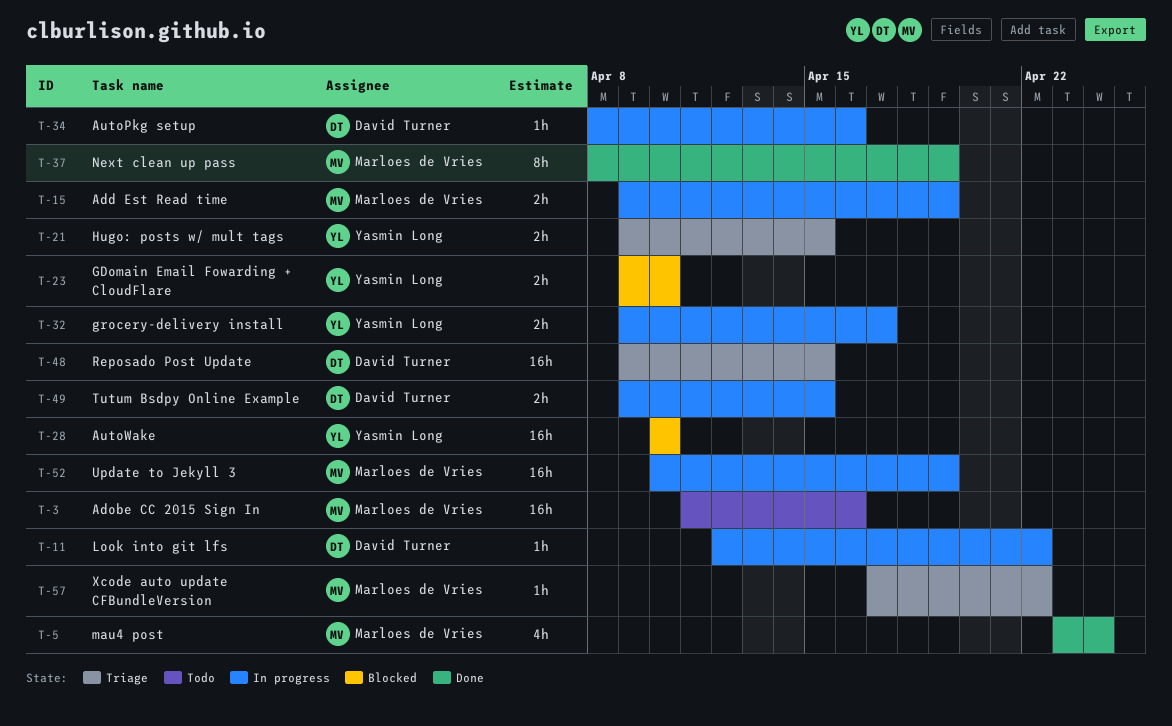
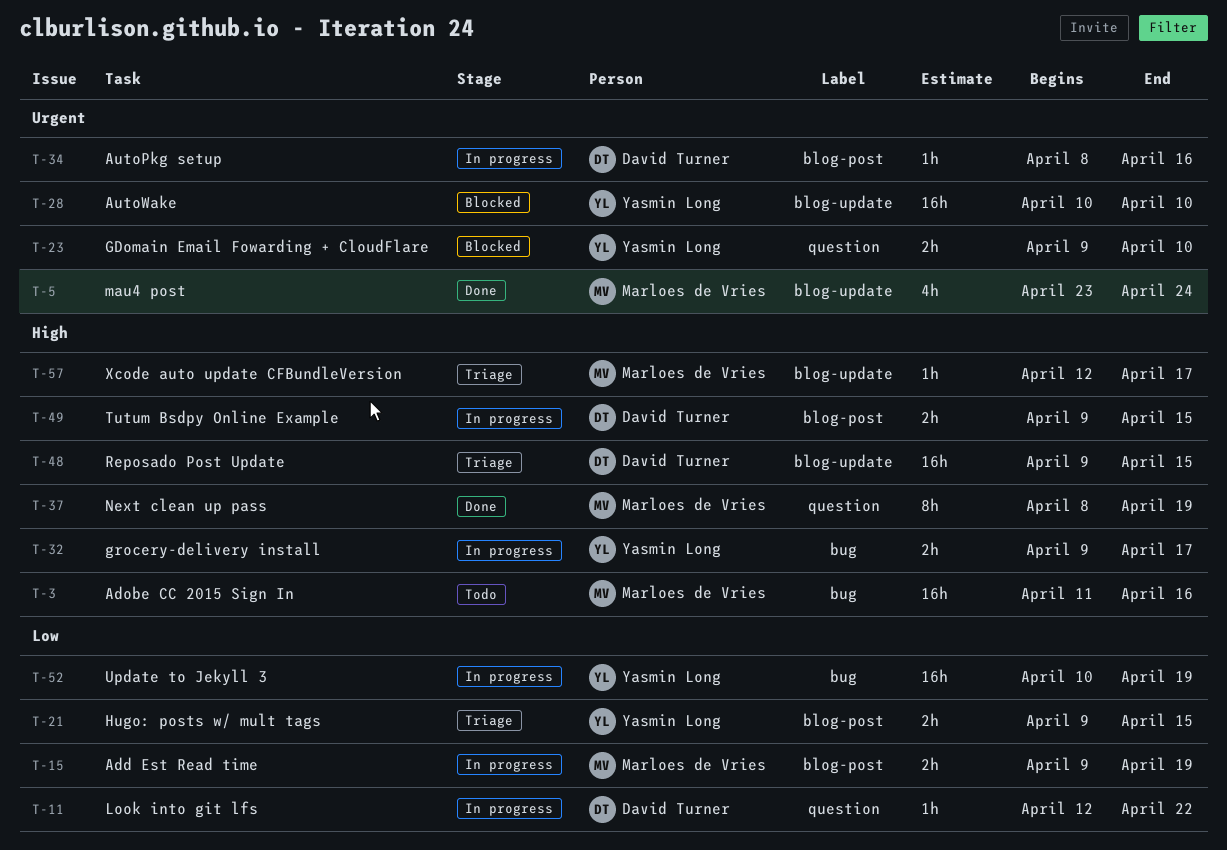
T-52, owner: Marloes de Vries -> Yasmin Long
T-57, start: Apr 17 -> Apr 12
T-57, due: Apr 22 -> Apr 17

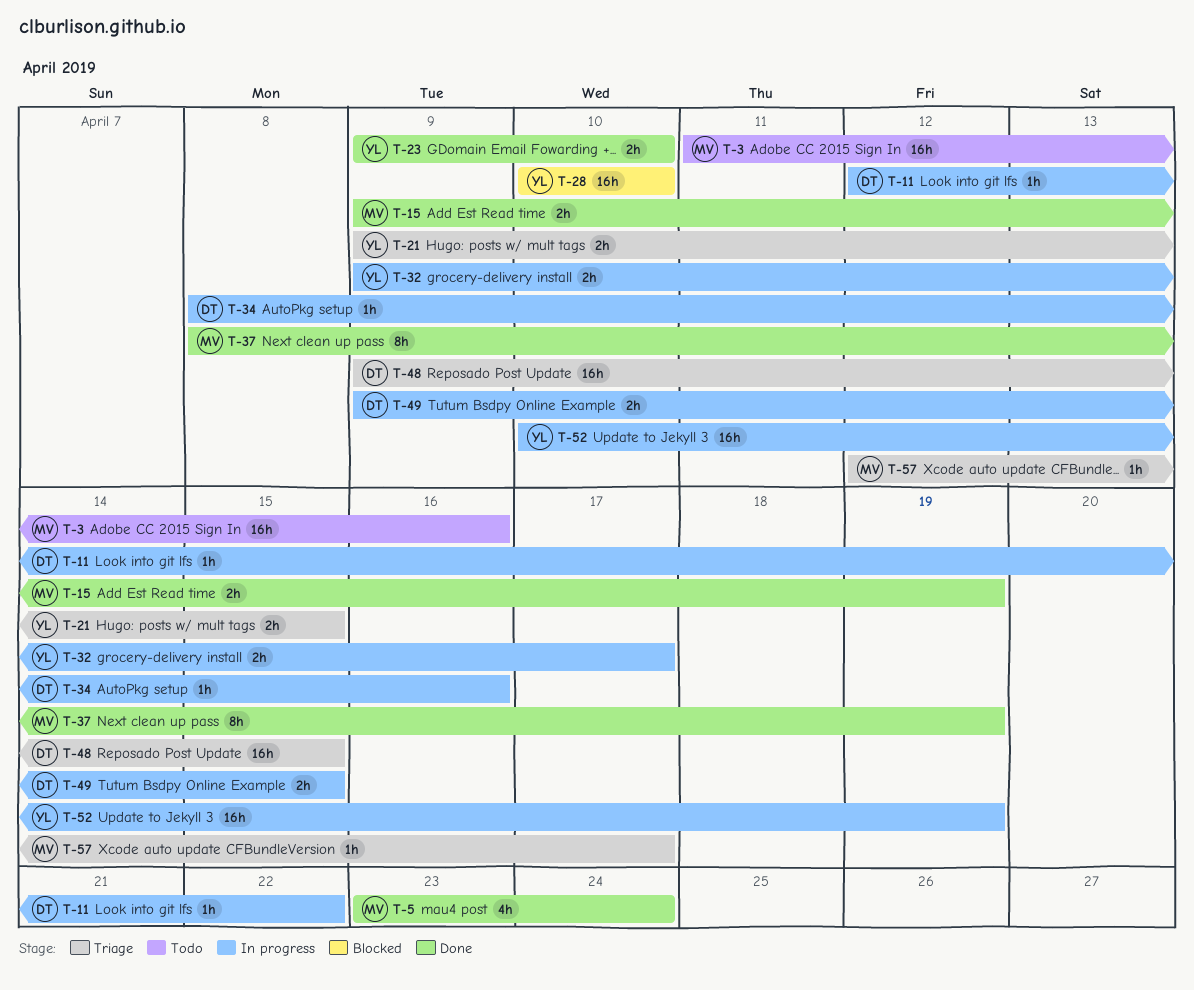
T-15, status: In progress -> Done
T-23, status: Blocked -> Done

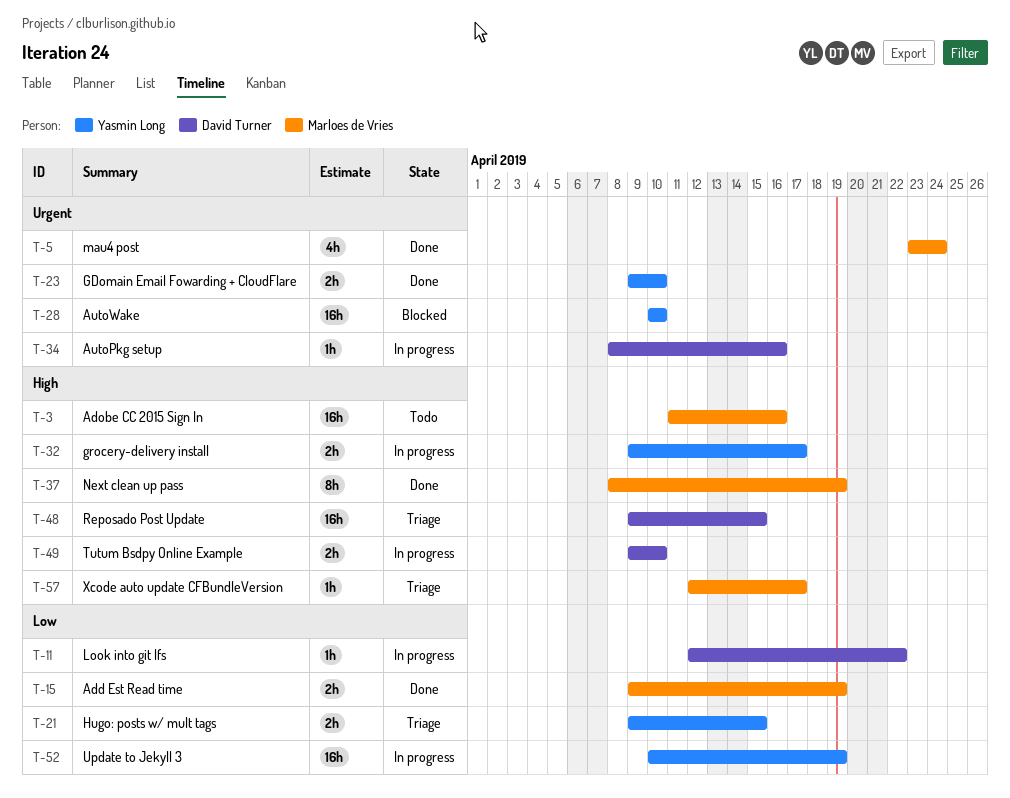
T-49, due: Apr 15 -> Apr 10

